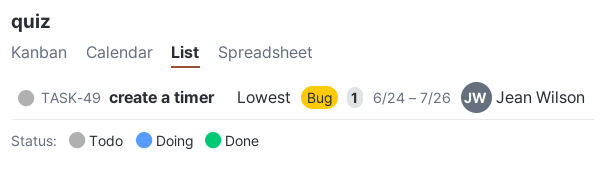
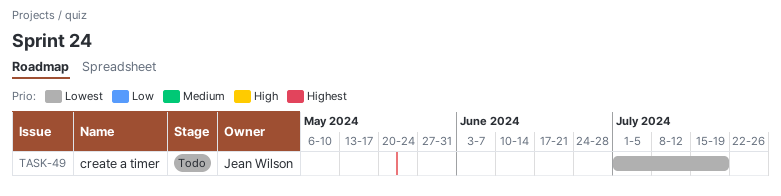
TASK-49, start: Jun 24 -> Jul 1
TASK-49, due: Jul 26 -> Jul 19

